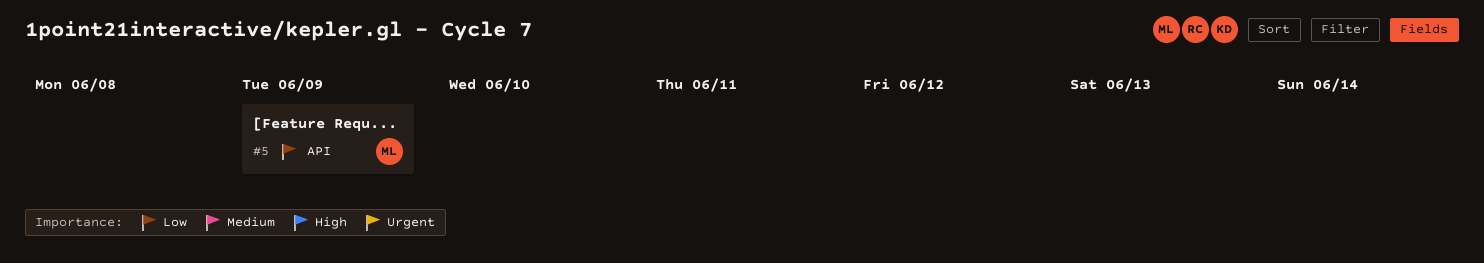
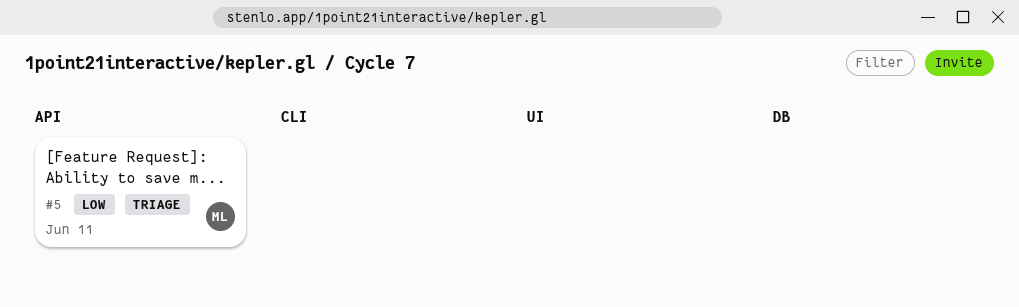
#5, due: Jun 9 -> Jun 11

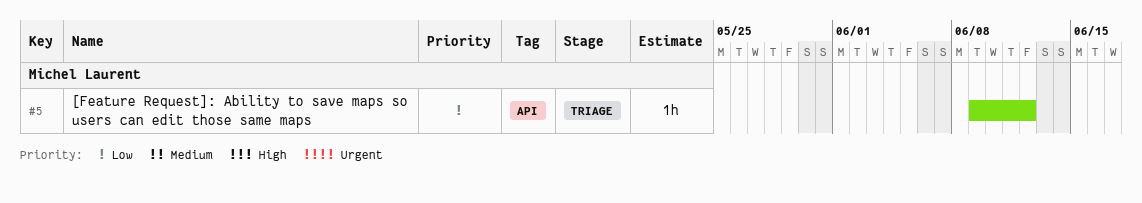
#5, due: Jun 11 -> Jun 12

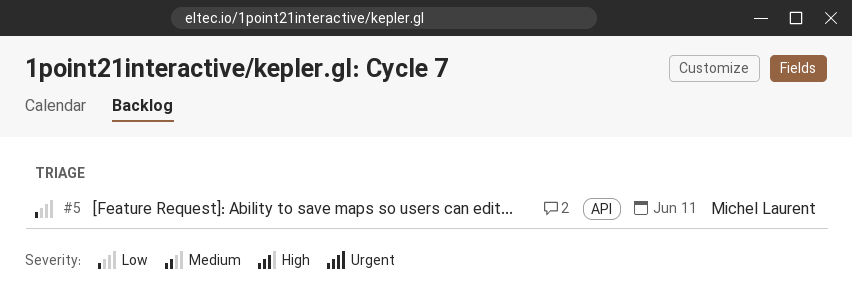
#5, due: Jun 12 -> Jun 11

